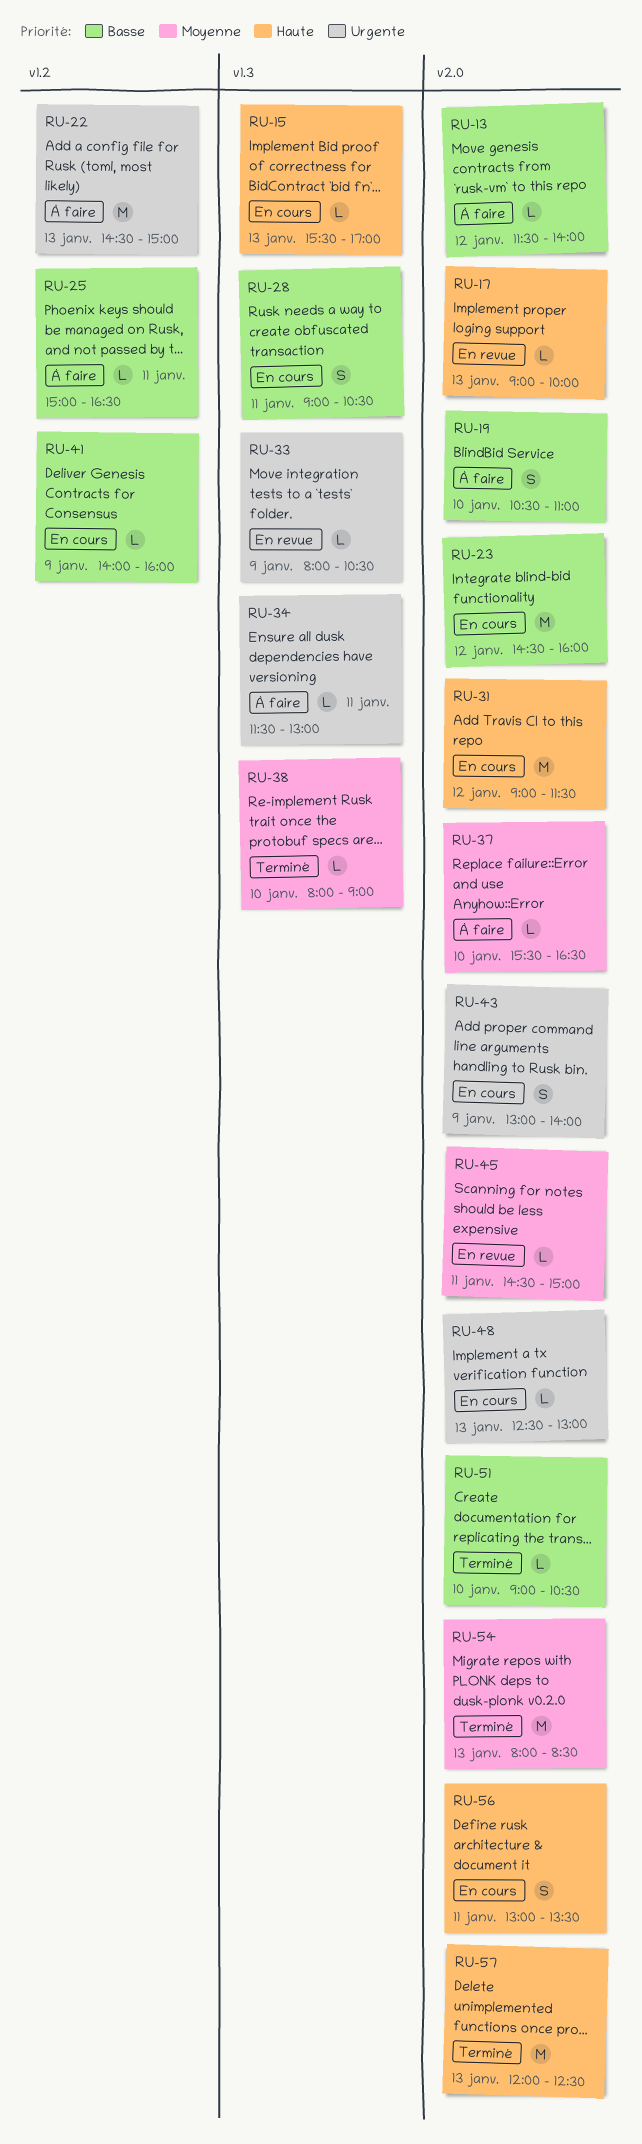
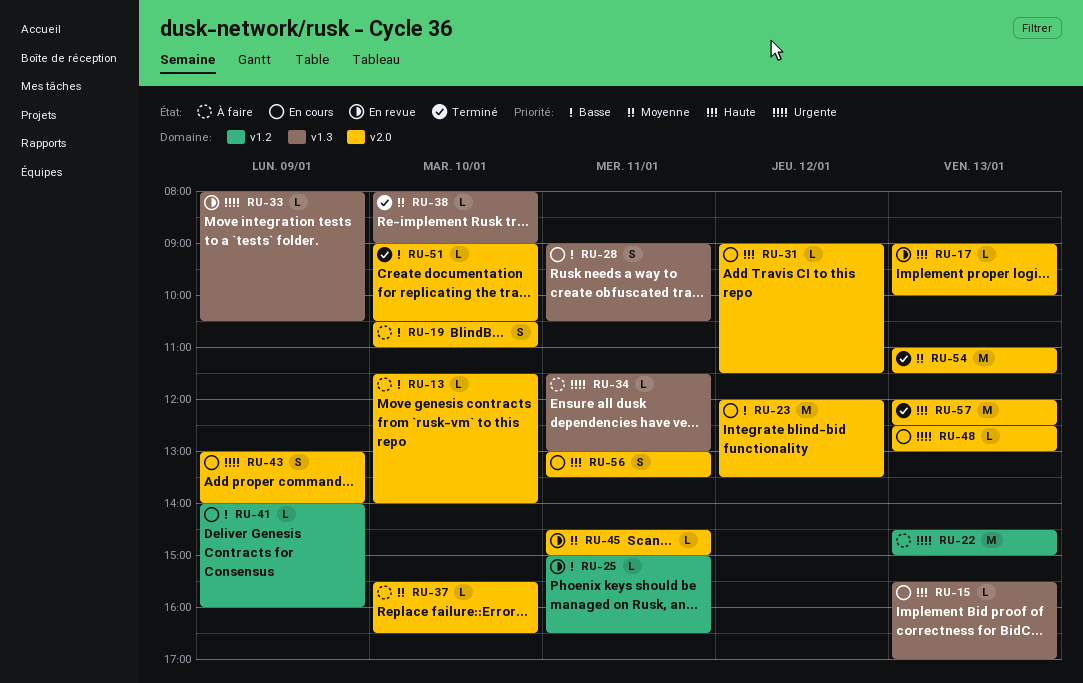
RU-13, day: Jan 12 -> Jan 10
RU-23, begins: 14:30 -> 12:00
RU-23, ends: 16:00 -> 13:30
RU-25, status: À faire -> En revue
RU-31, estimate: M -> L
RU-54, begins: 08:00 -> 11:00
RU-54, ends: 08:30 -> 11:30

